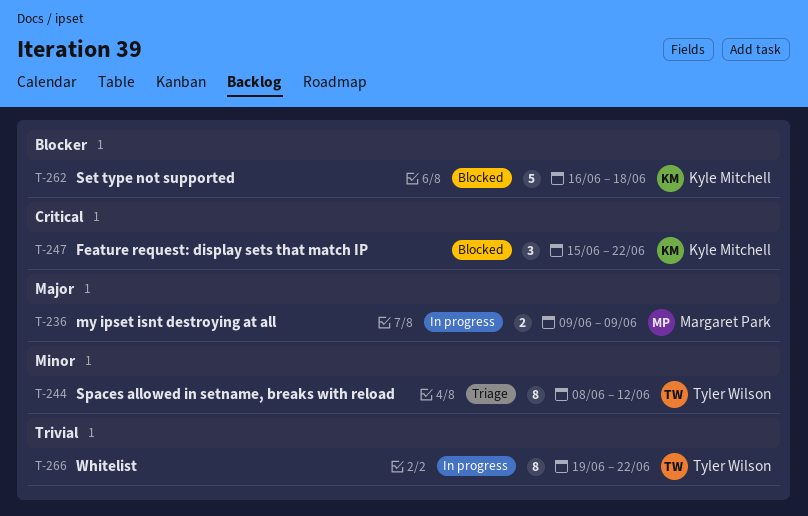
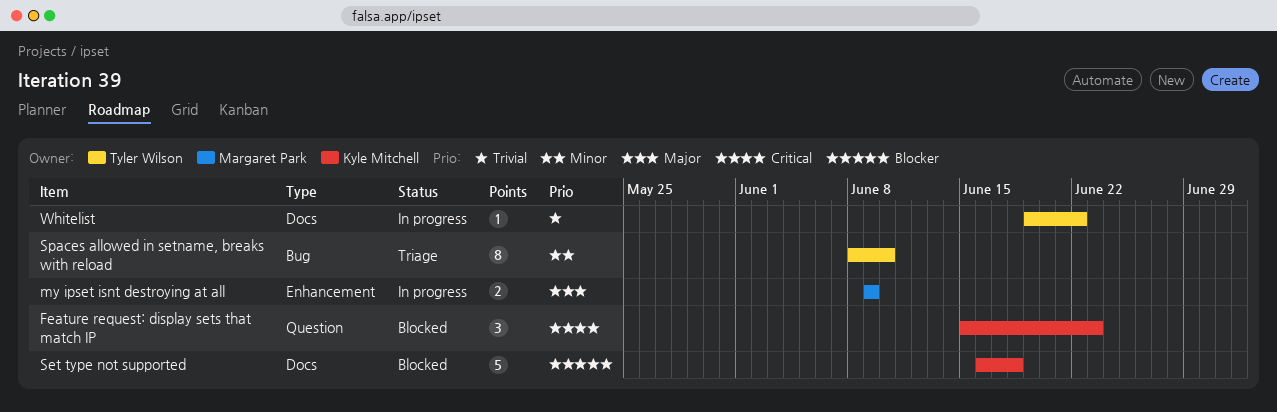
Feature request: display sets that match IP, due: Jun 22 -> Jun 23
Spaces allowed in setname, breaks with reload, due: Jun 12 -> Jun 10
Whitelist, estimate: 8 -> 1

